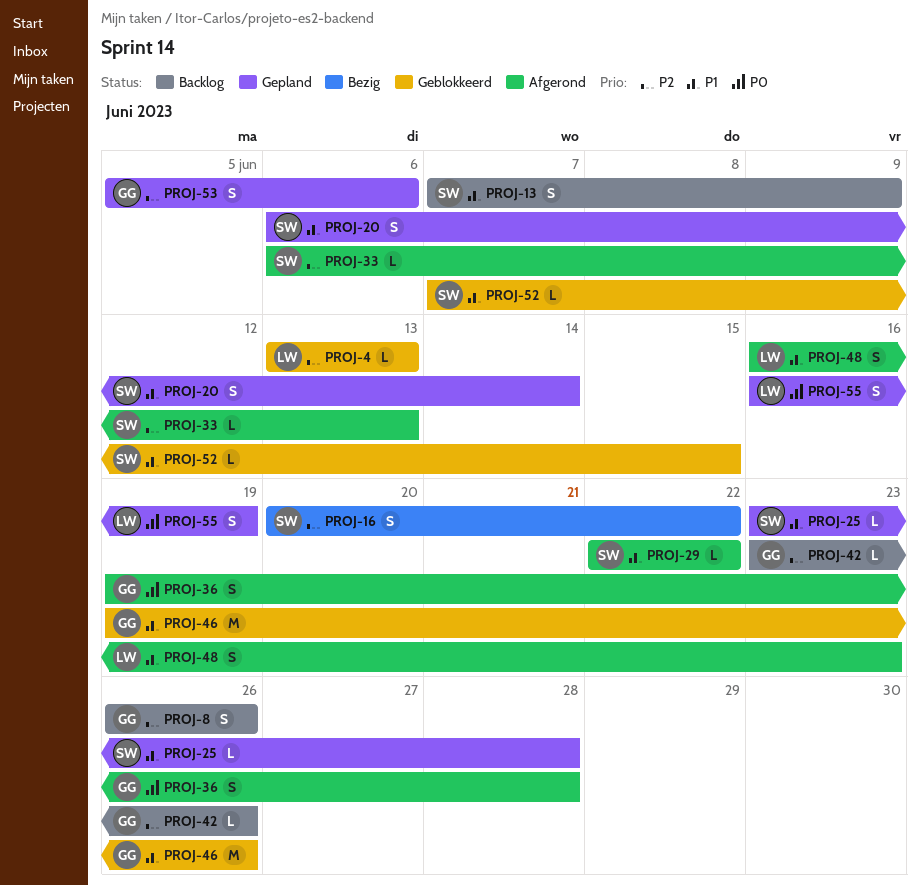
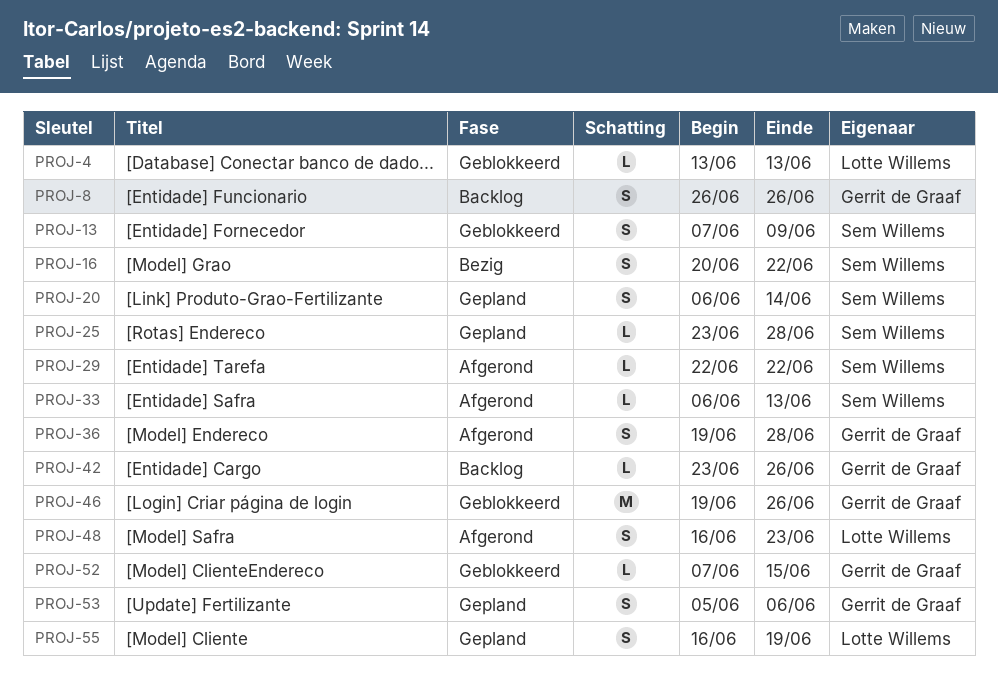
PROJ-13, status: Backlog -> Geblokkeerd
PROJ-52, owner: Sem Willems -> Gerrit de Graaf

